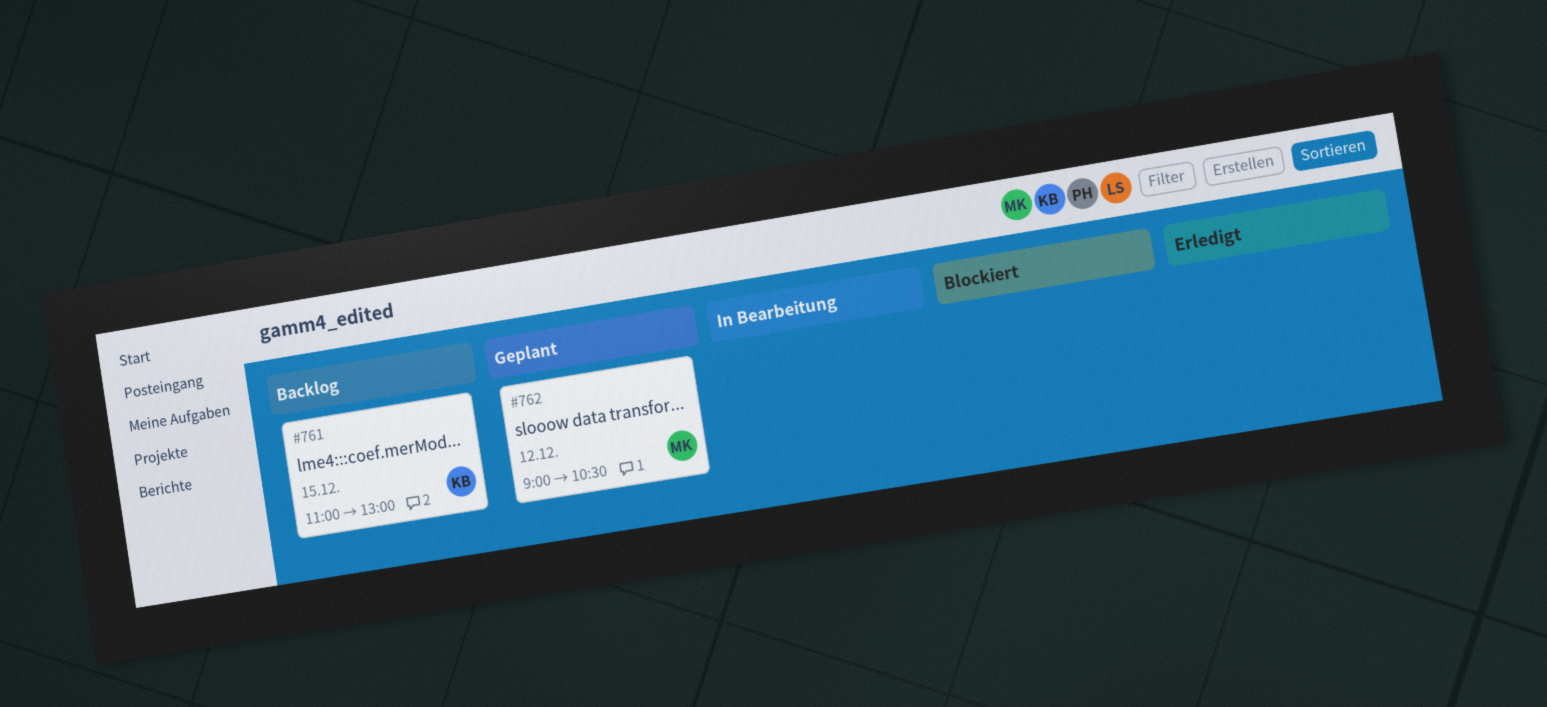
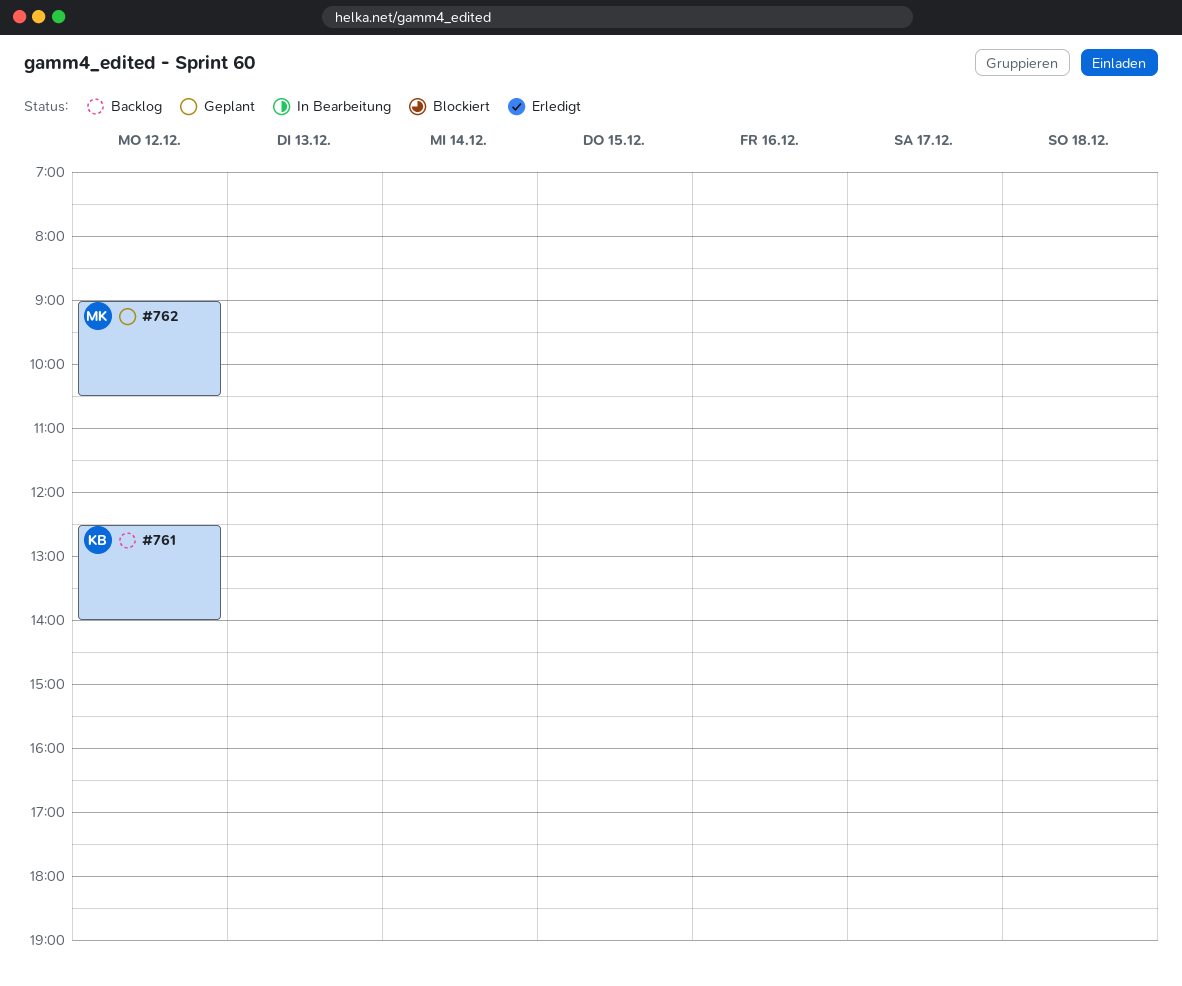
#761, day: Dec 15 -> Dec 12
#761, begins: 11:00 -> 12:30
#761, ends: 13:00 -> 14:00

